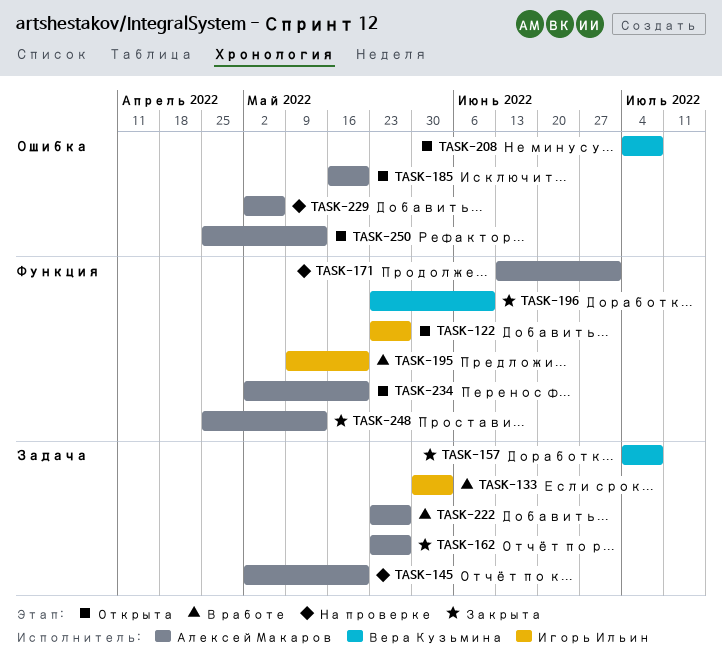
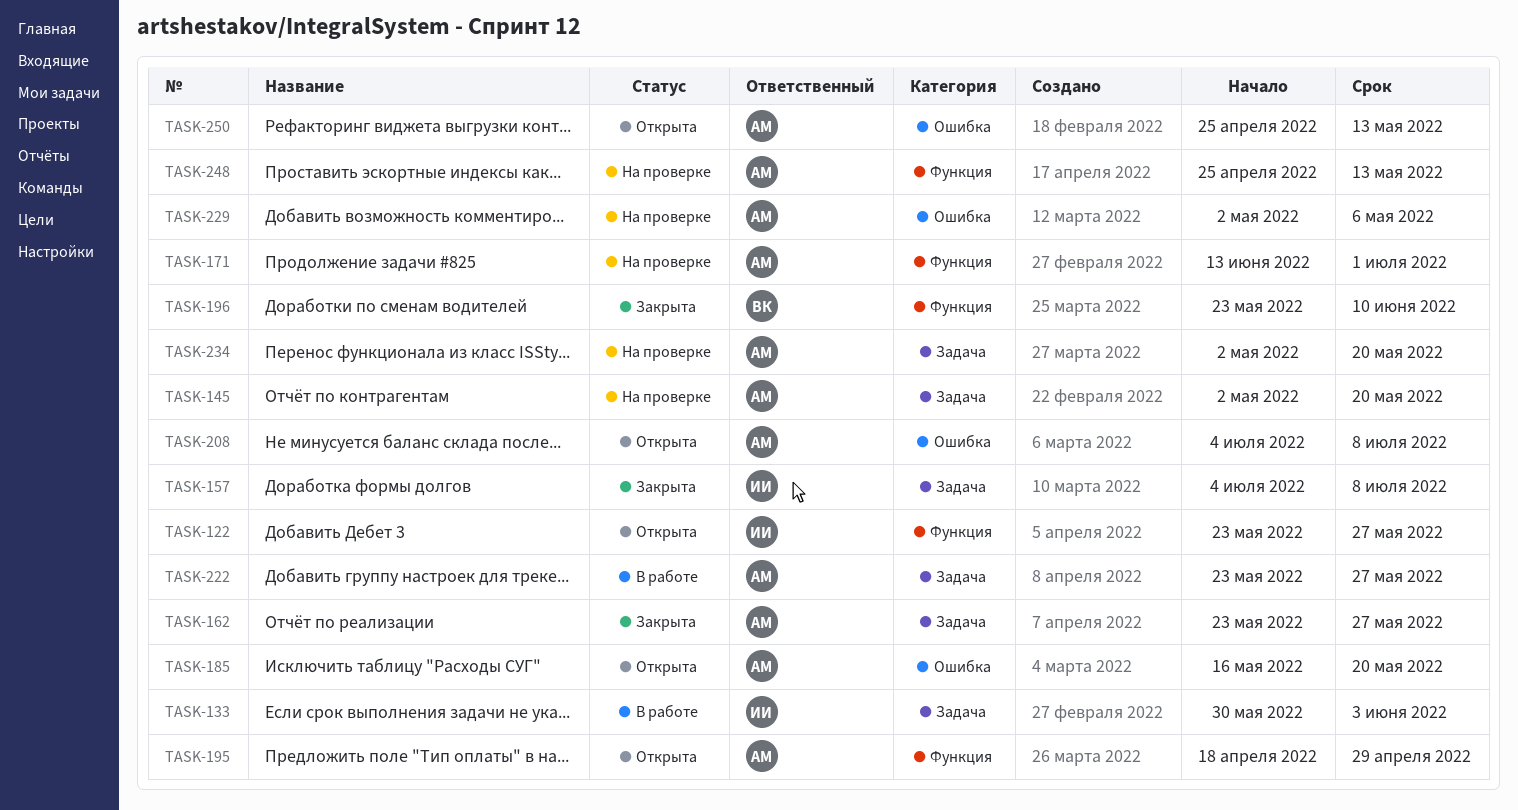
TASK-157, owner: Вера Кузьмина -> Игорь Ильин
TASK-195, status: В работе -> Открыта
TASK-195, owner: Игорь Ильин -> Алексей Макаров
TASK-195, start: May 9 -> Apr 18
TASK-195, due: May 20 -> Apr 29
TASK-208, owner: Вера Кузьмина -> Алексей Макаров
TASK-234, status: Открыта -> На проверке
TASK-234, label: Функция -> Задача
TASK-248, status: Закрыта -> На проверке

